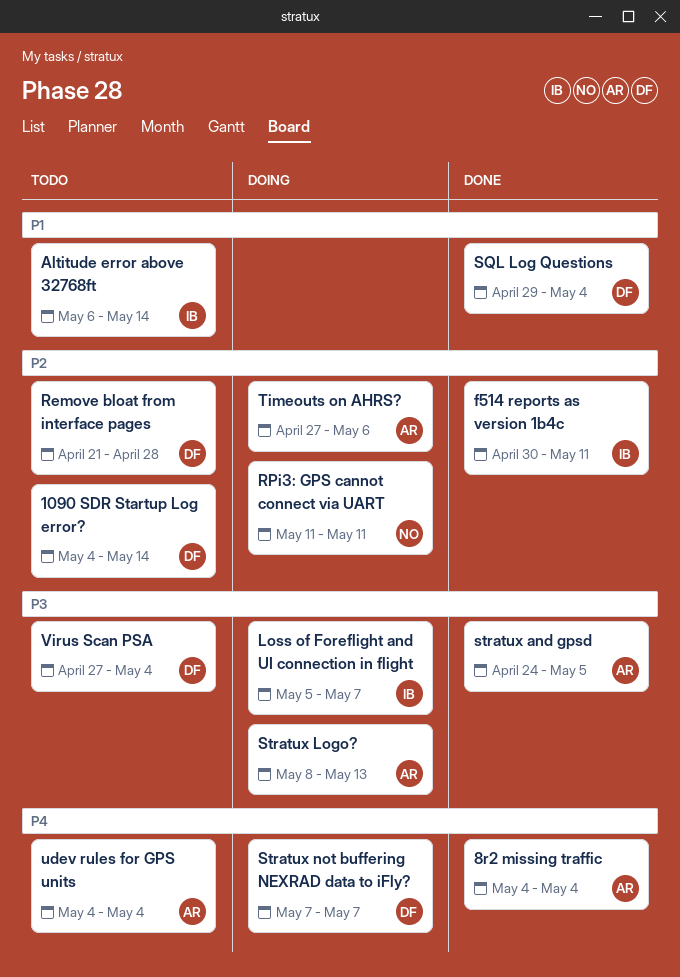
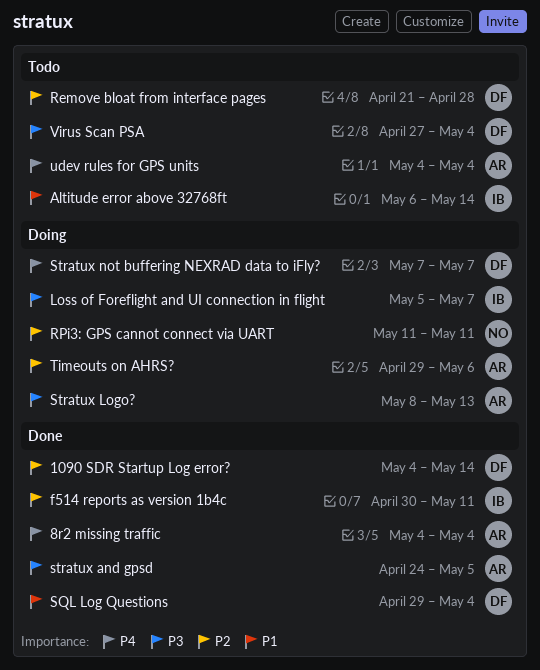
1090 SDR Startup Log error?, status: Todo -> Done
Timeouts on AHRS?, start: Apr 27 -> Apr 29

